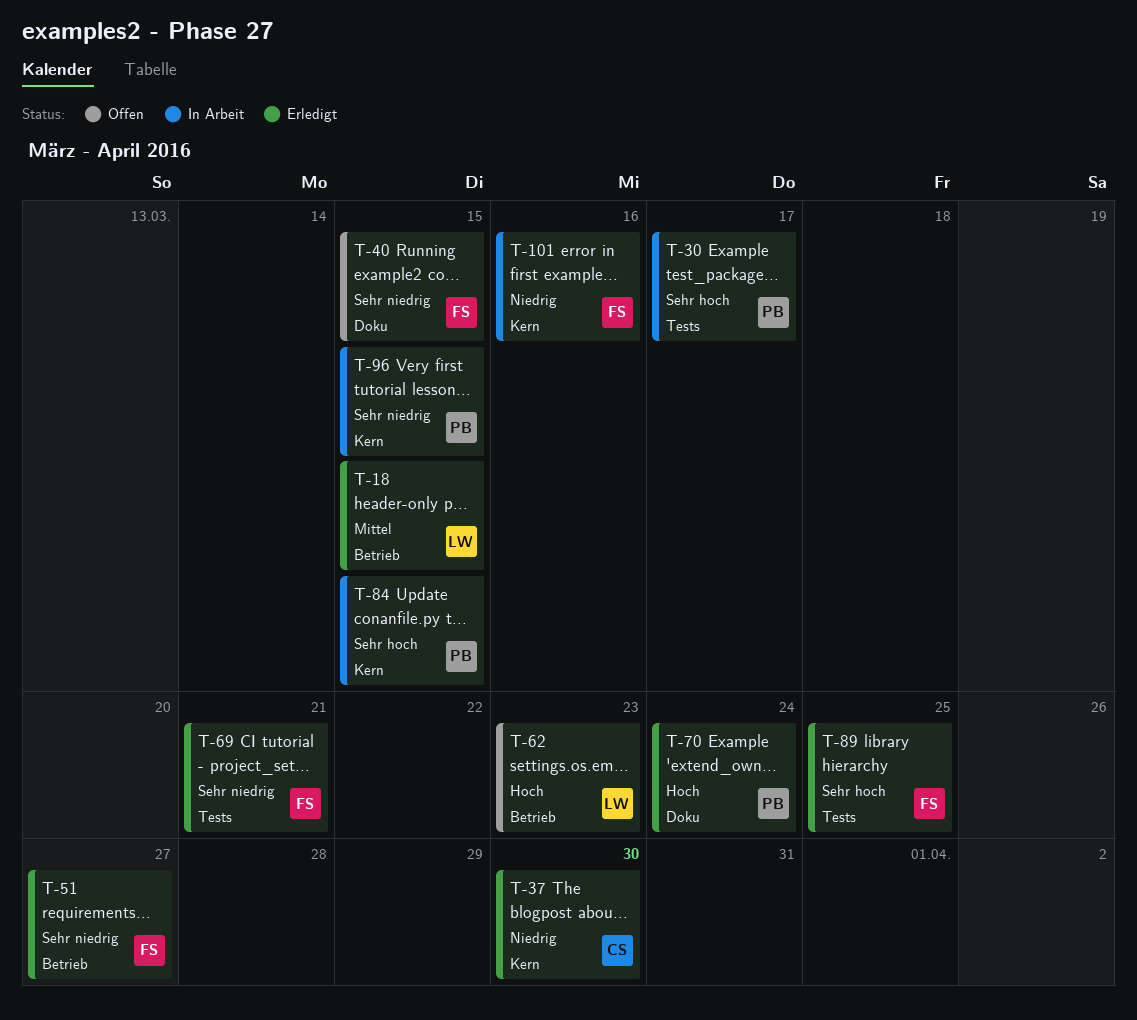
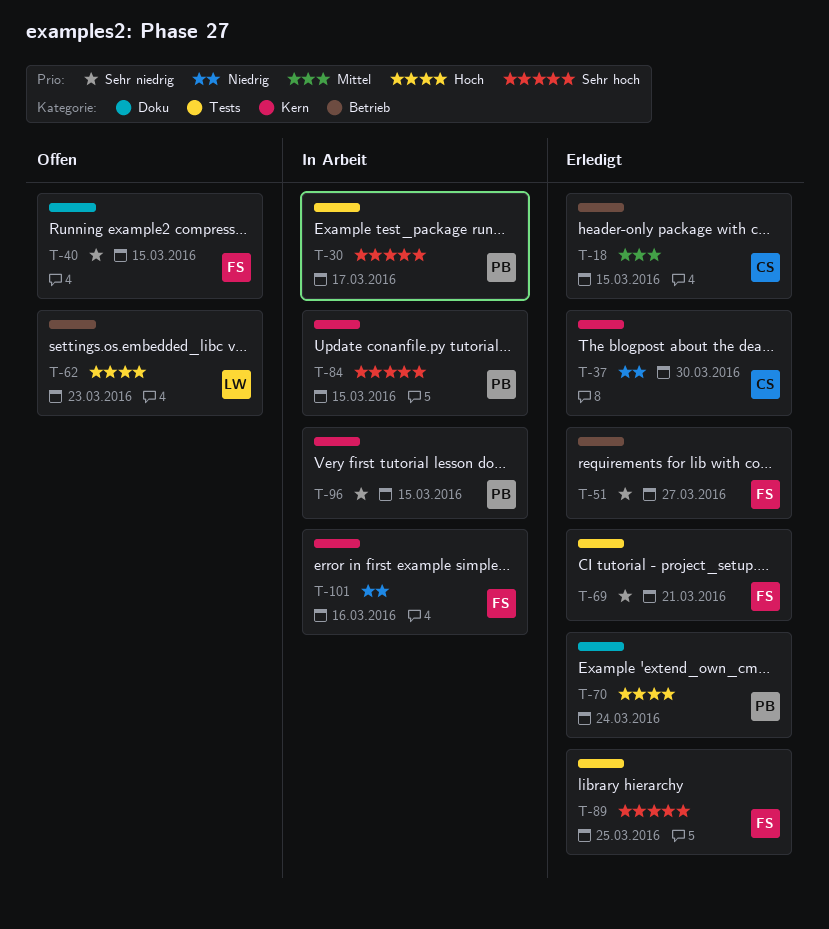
T-18, owner: LW -> CS

